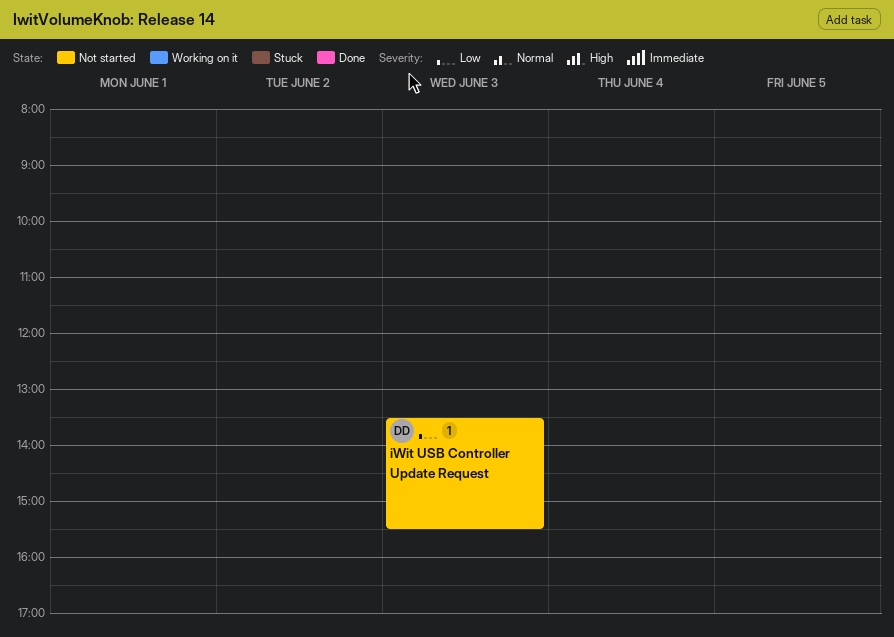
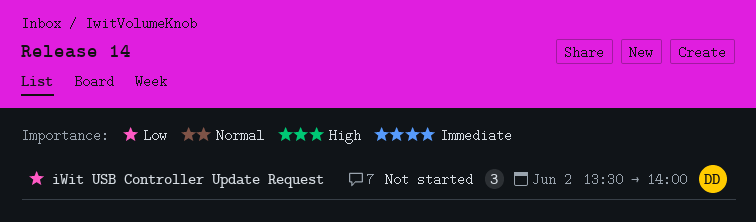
iWit USB Controller Update Request, estimate: 1 -> 3
iWit USB Controller Update Request, day: Jun 3 -> Jun 2
iWit USB Controller Update Request, ends: 15:30 -> 14:00

